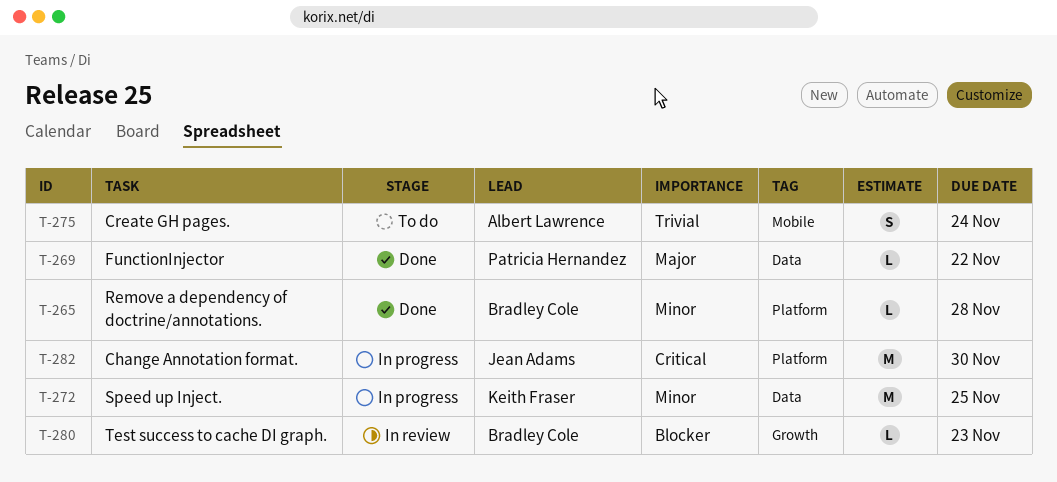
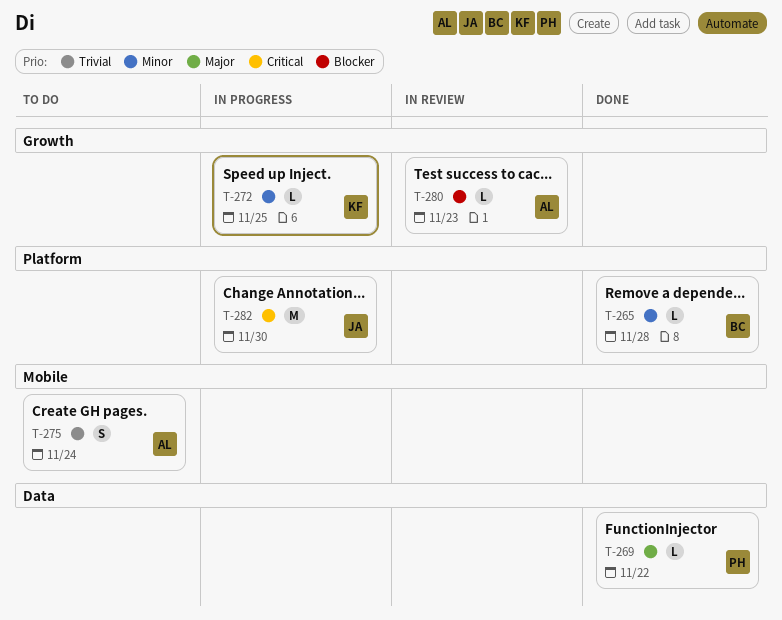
T-272, label: Data -> Growth
T-272, estimate: M -> L
T-280, owner: Bradley Cole -> Albert Lawrence

